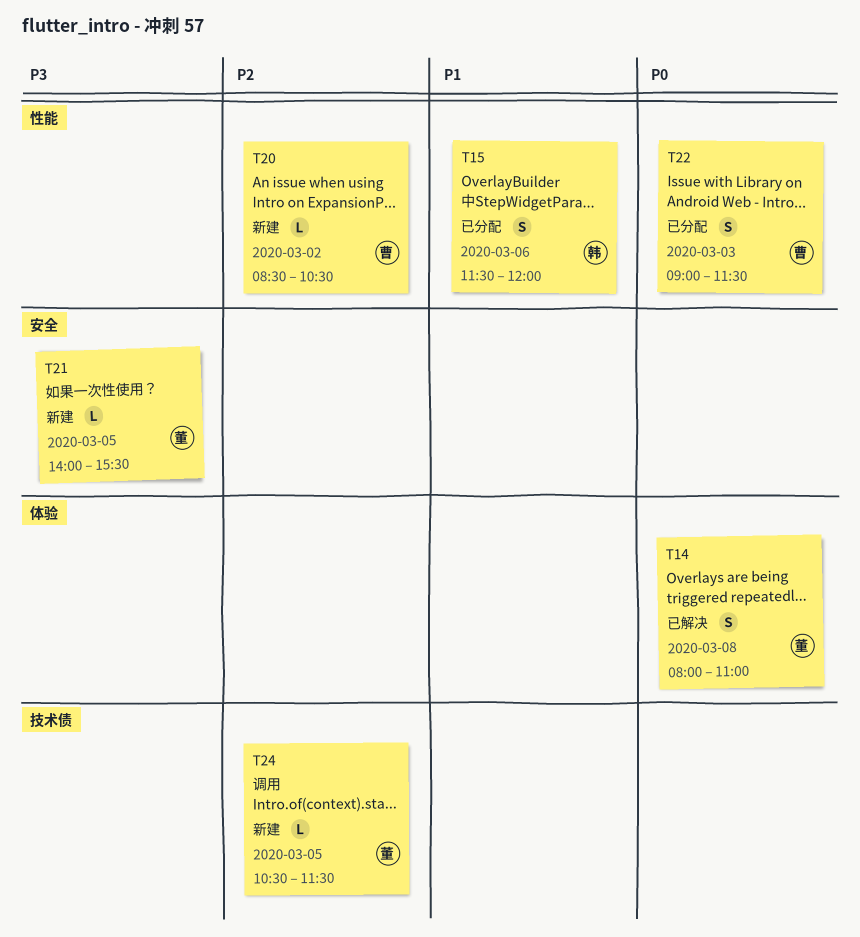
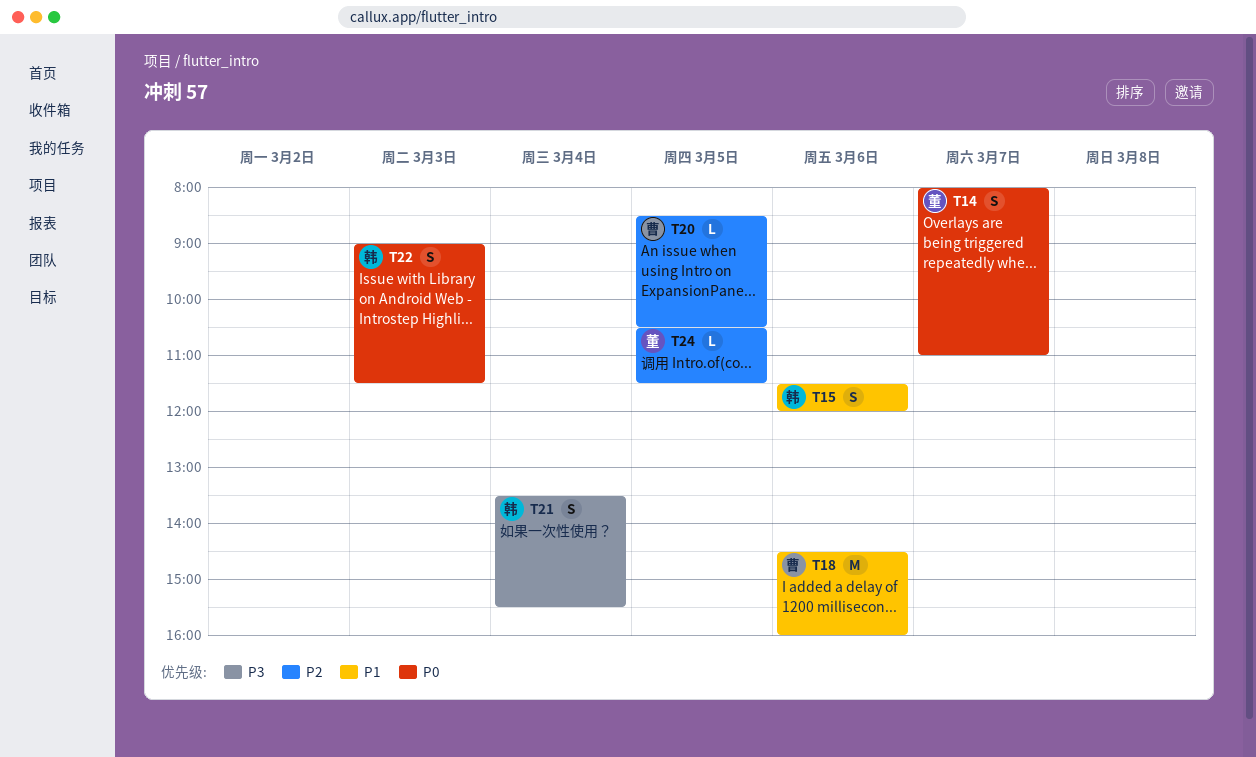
T14, day: Mar 8 -> Mar 7
T18: none -> present
T20, day: Mar 2 -> Mar 5
T21, owner: 董 -> 韩
T21, estimate: L -> S
T21, day: Mar 5 -> Mar 4
T21, begins: 14:00 -> 13:30
T22, owner: 曹 -> 韩

